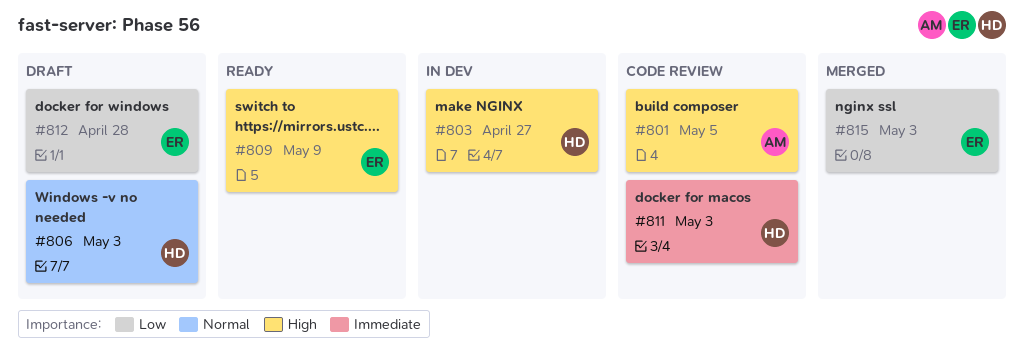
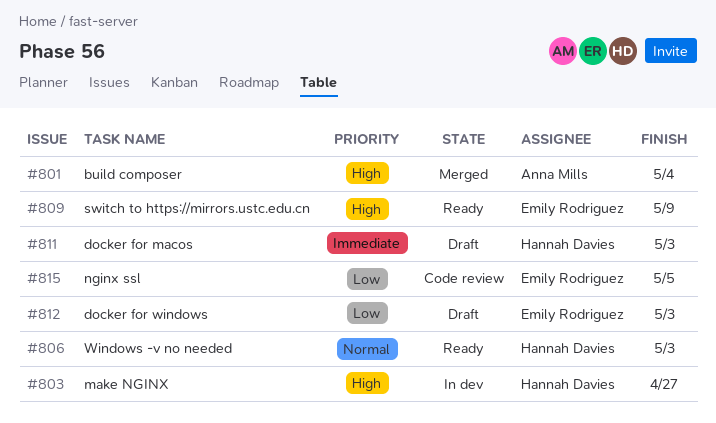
#801, status: Code review -> Merged
#801, due: May 5 -> May 4
#806, status: Draft -> Ready
#811, status: Code review -> Draft
#812, due: Apr 28 -> May 3
#815, status: Merged -> Code review
#815, due: May 3 -> May 5

